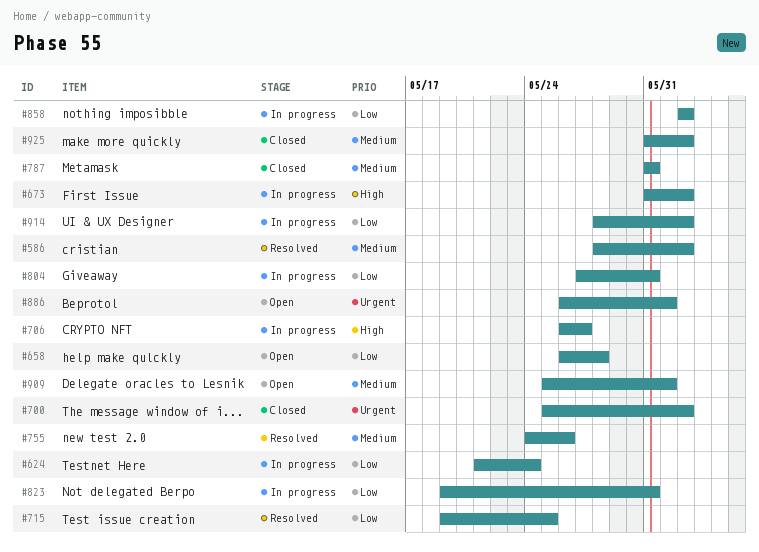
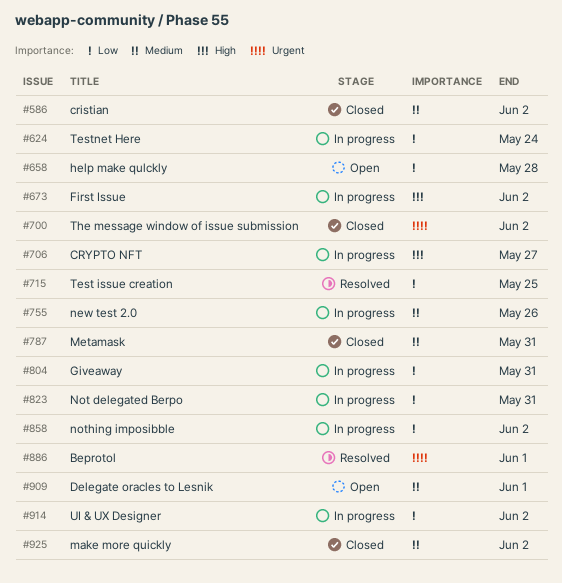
#586, status: Resolved -> Closed
#755, status: Resolved -> In progress
#886, status: Open -> Resolved

